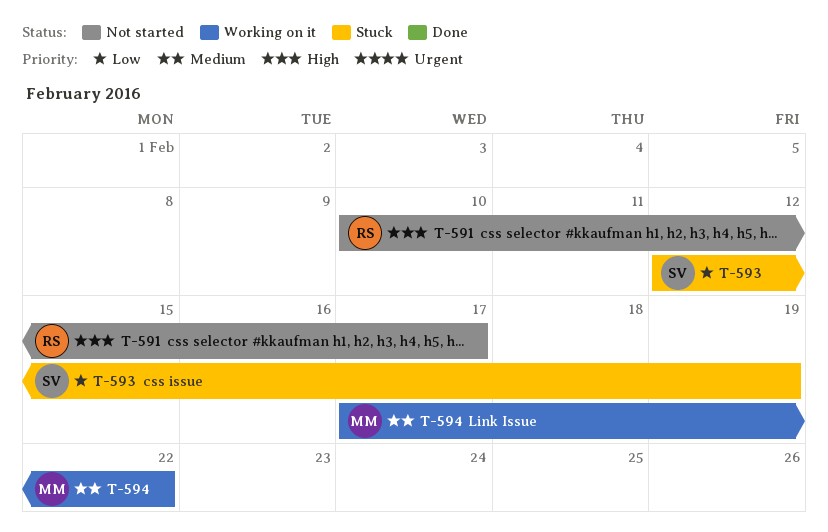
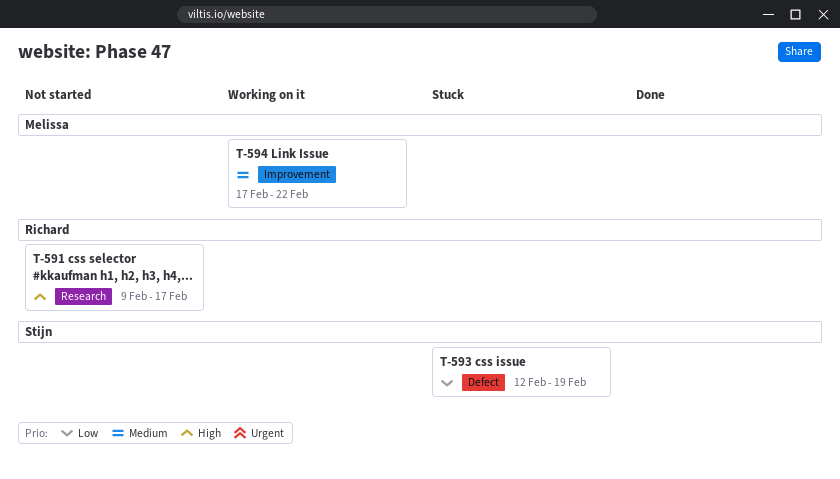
T-591, start: Feb 10 -> Feb 9

